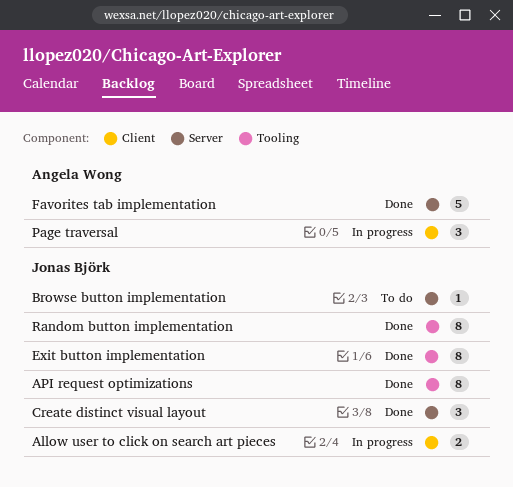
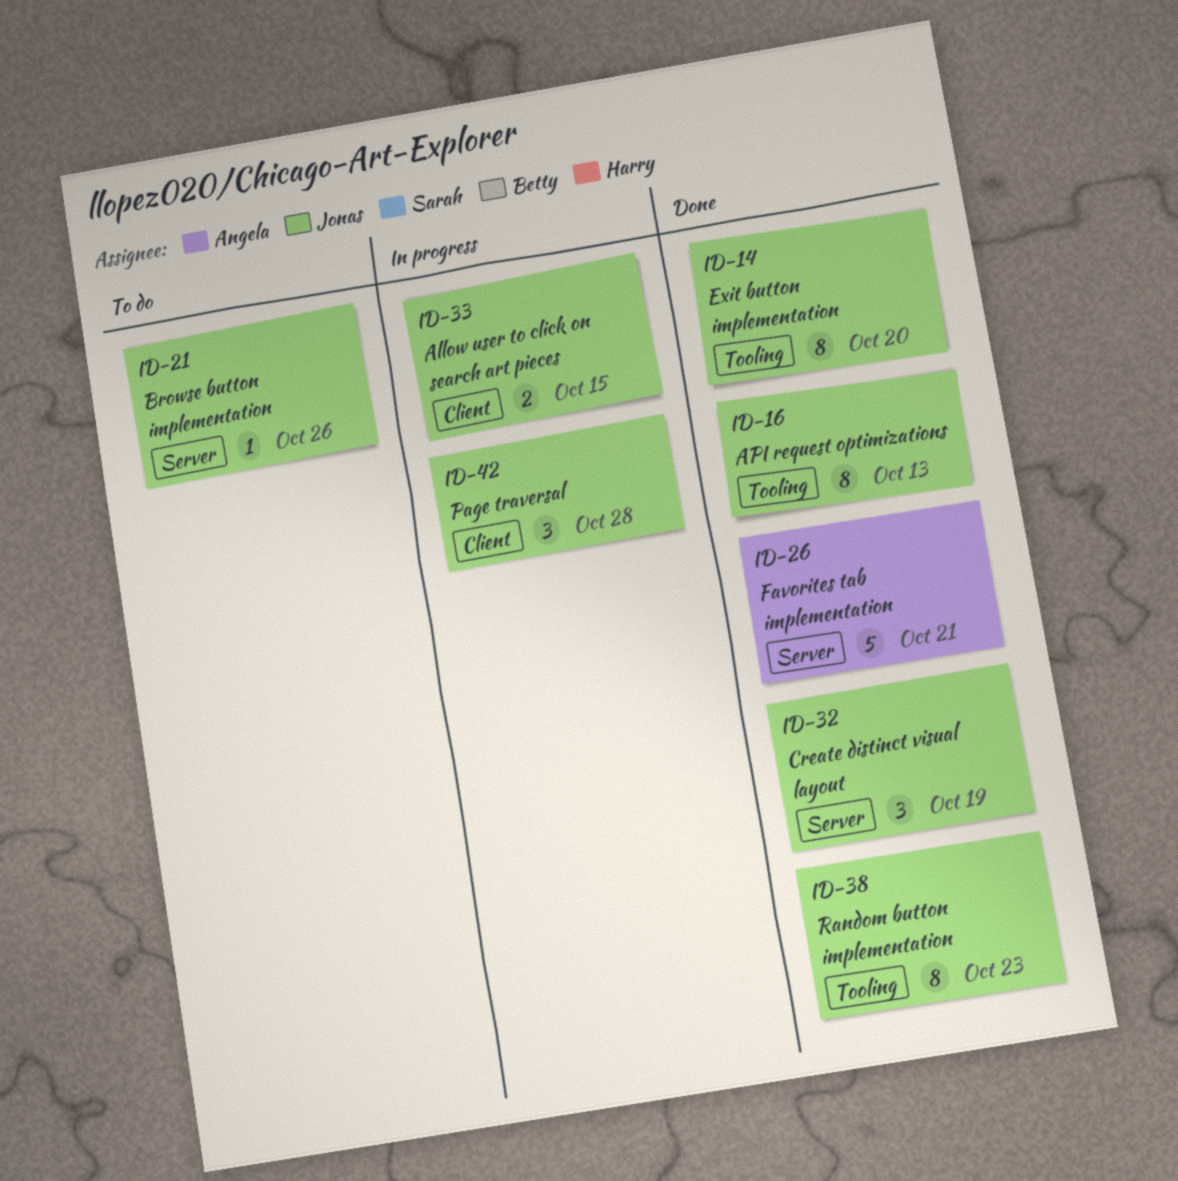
Page traversal, owner: Angela Wong -> Jonas Björk

